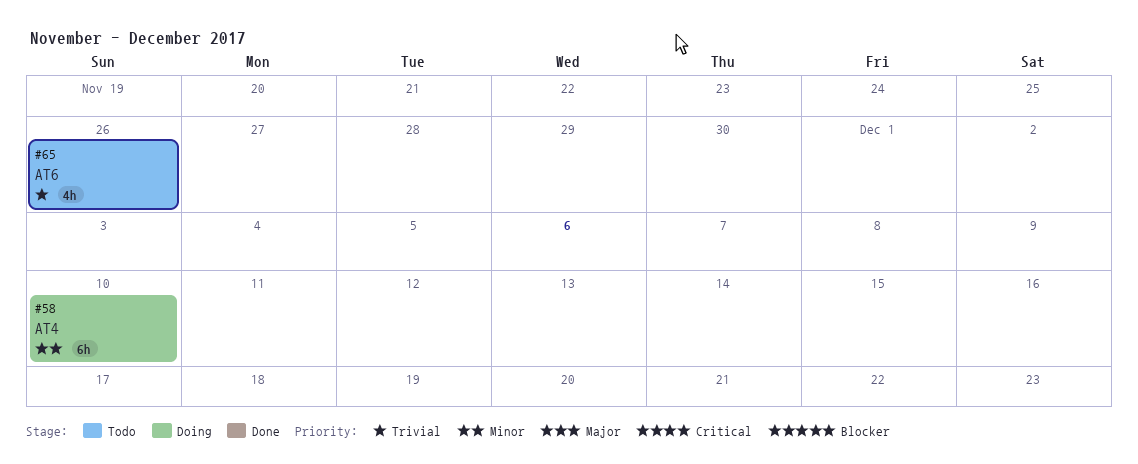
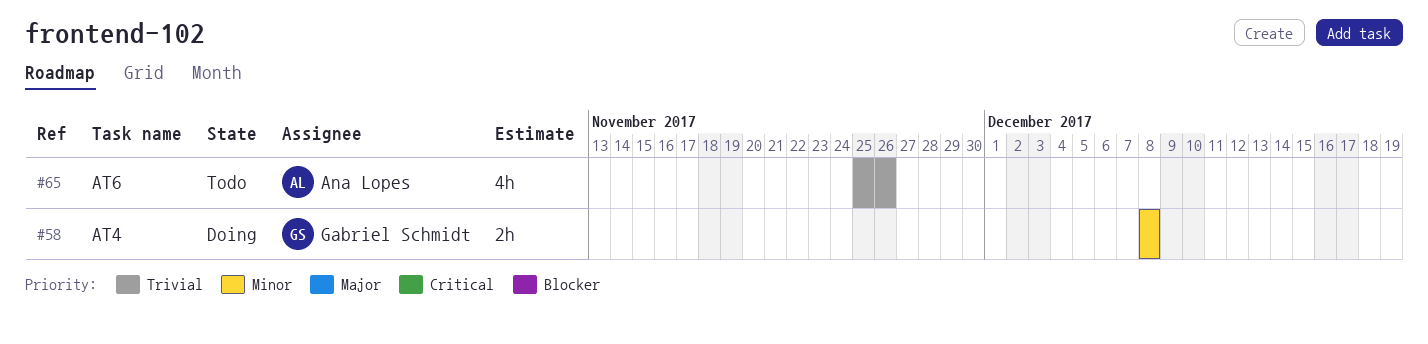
#58, estimate: 6h -> 2h
#58, due: Dec 10 -> Dec 8

